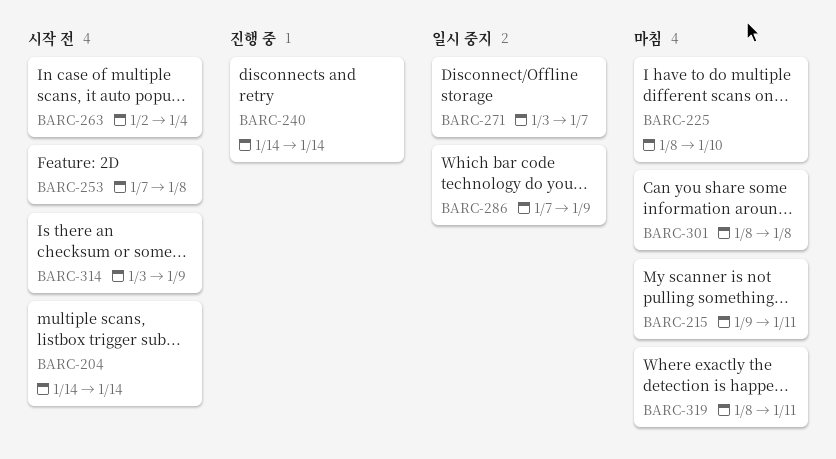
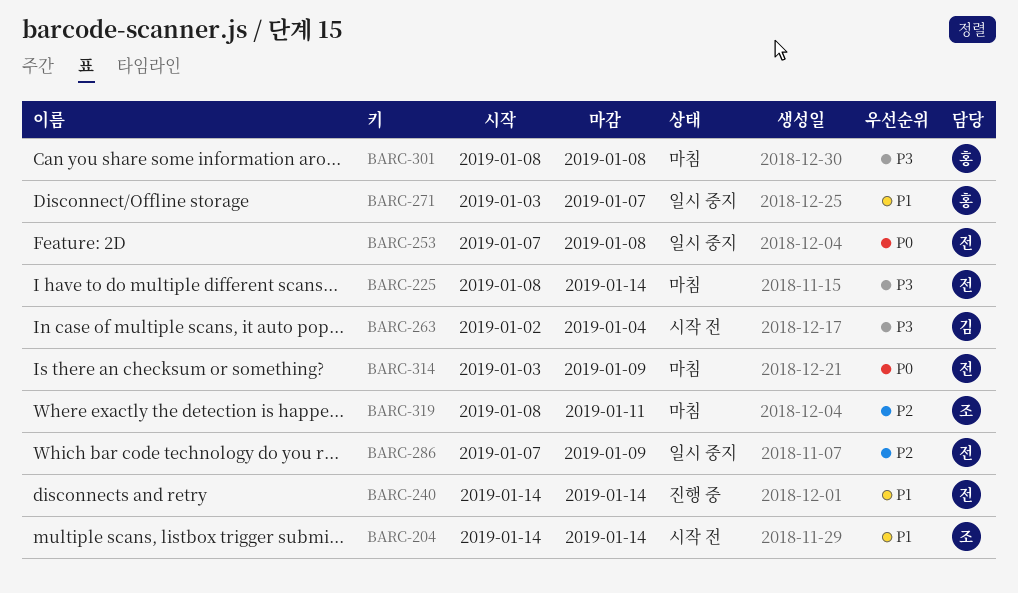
BARC-215: present -> none
BARC-225, due: Jan 10 -> Jan 14
BARC-253, status: 시작 전 -> 일시 중지
BARC-314, status: 시작 전 -> 마침

